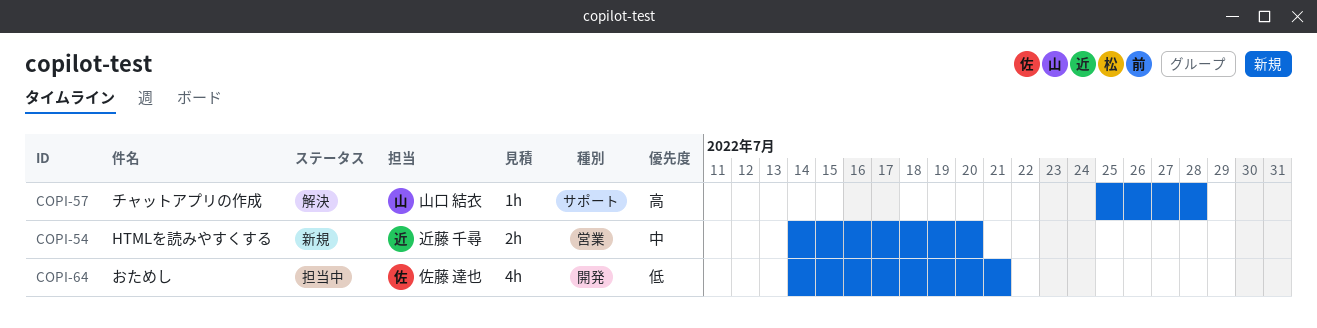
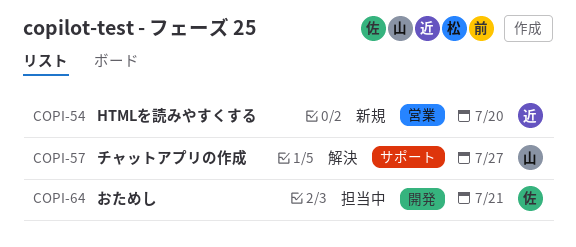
COPI-57, due: Jul 28 -> Jul 27

